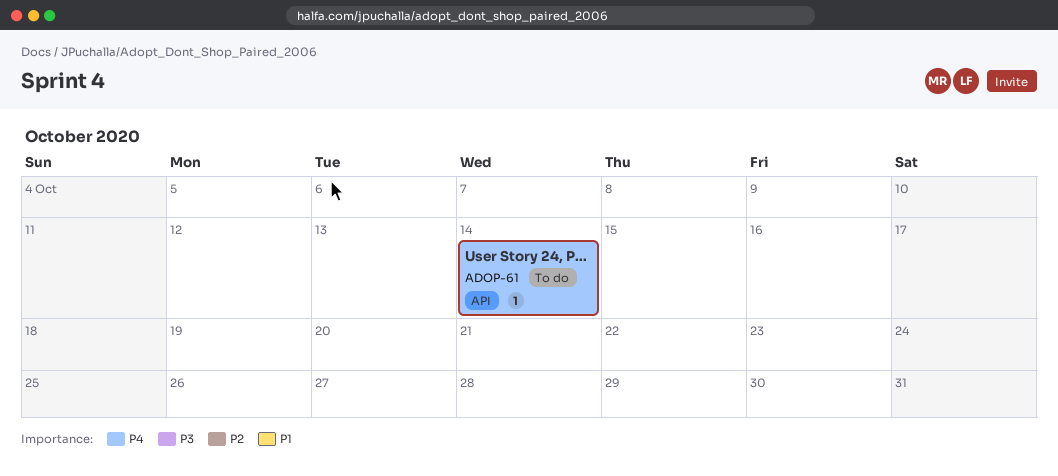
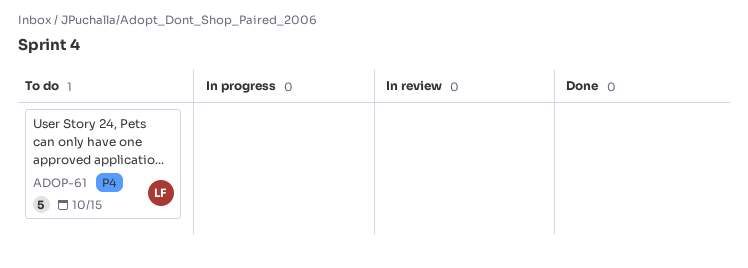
ADOP-61, estimate: 1 -> 5
ADOP-61, due: Oct 14 -> Oct 15

